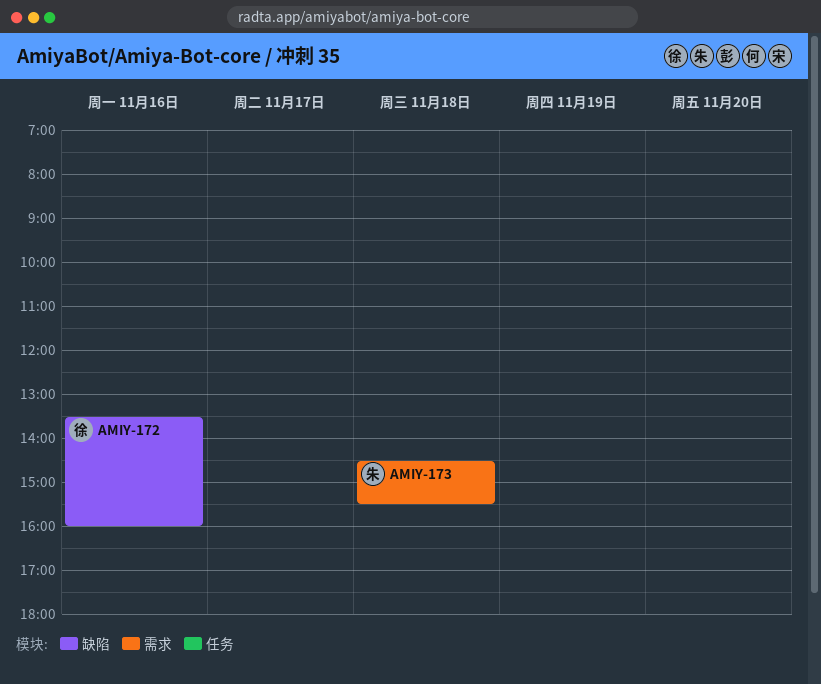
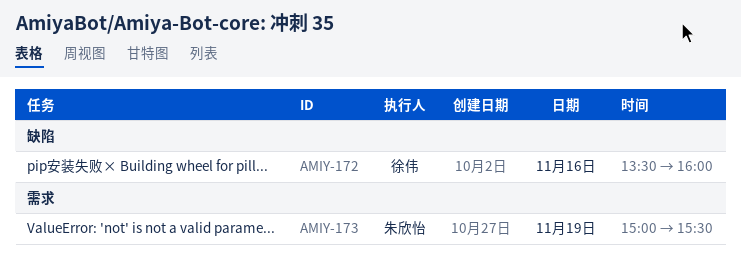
AMIY-173, day: Nov 18 -> Nov 19
AMIY-173, begins: 14:30 -> 15:00

